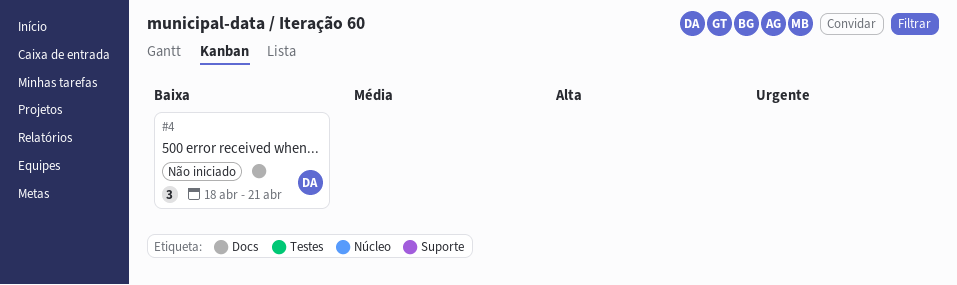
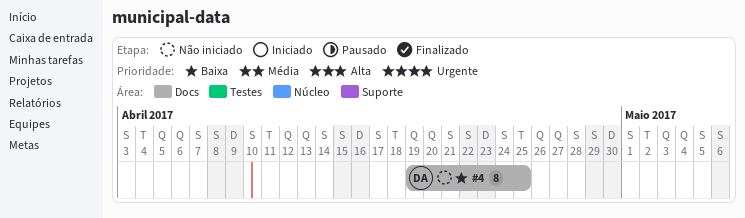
#4, estimate: 3 -> 8
#4, start: Apr 18 -> Apr 19
#4, due: Apr 21 -> Apr 25

